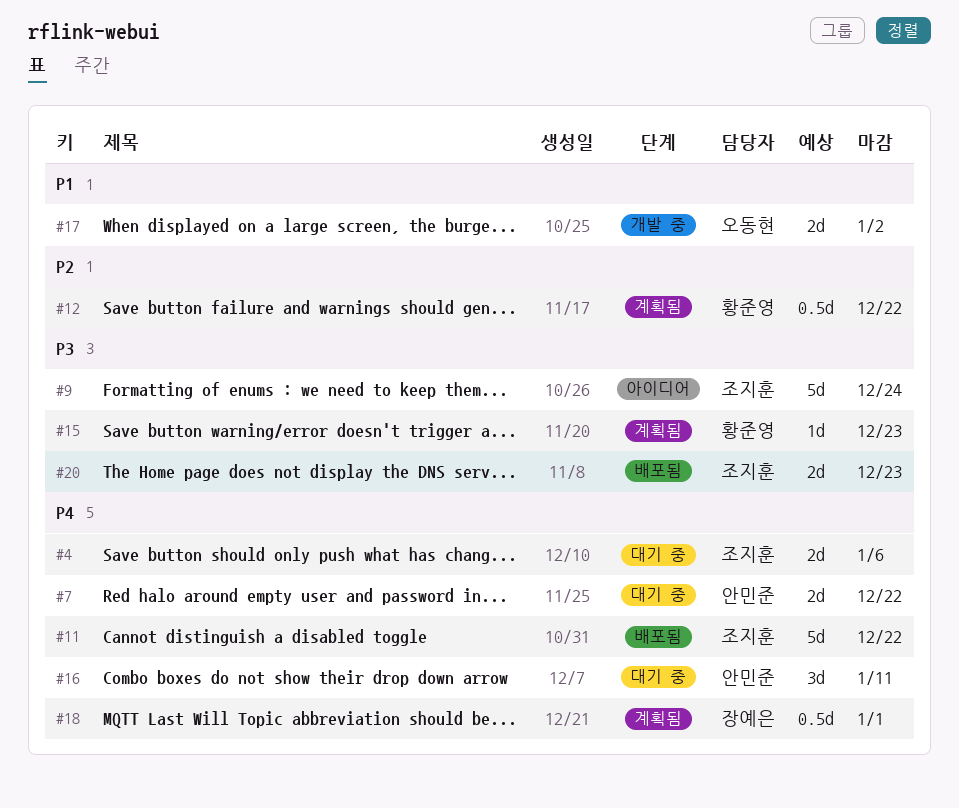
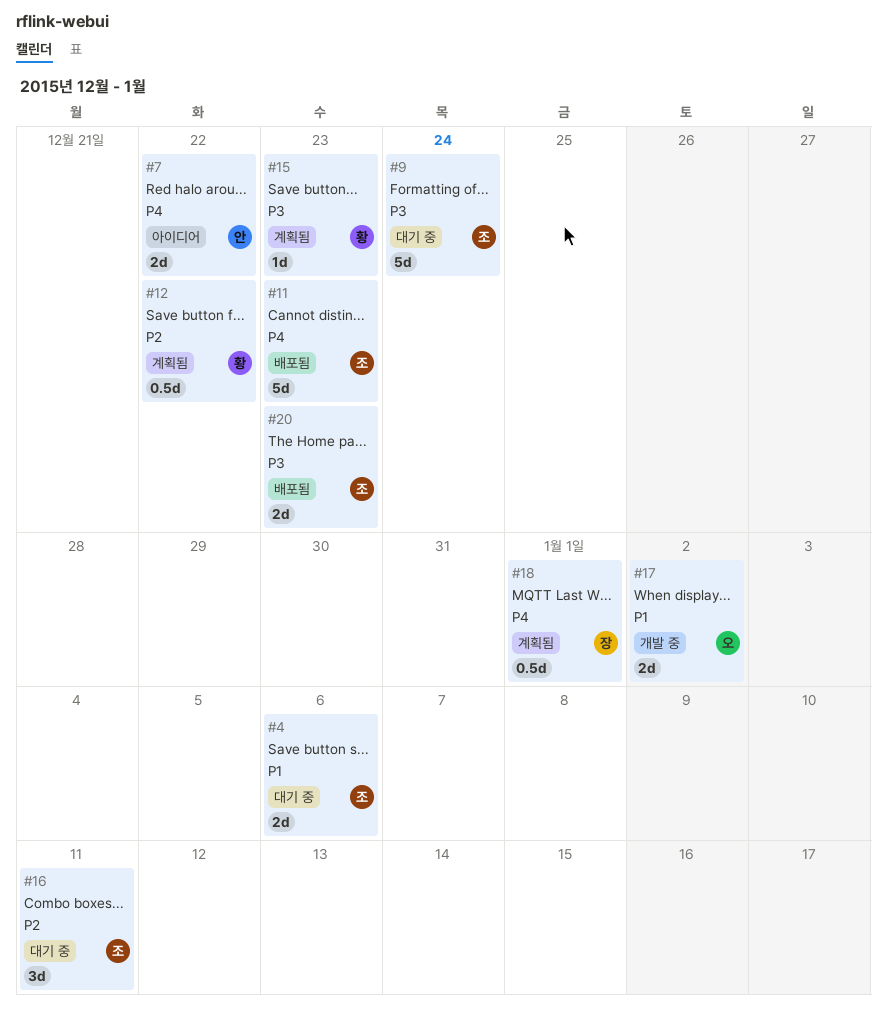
#4, priority: P4 -> P1
#7, status: 대기 중 -> 아이디어
#9, status: 아이디어 -> 대기 중
#11, due: Dec 22 -> Dec 23
#16, owner: 안민준 -> 조지훈
#16, priority: P4 -> P2

